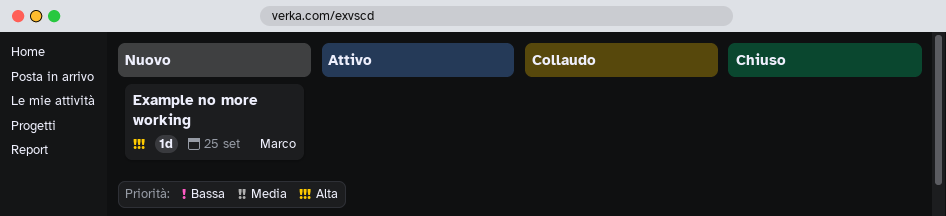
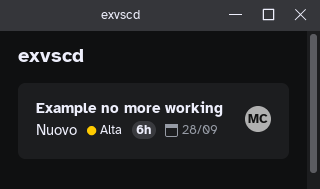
Example no more working, estimate: 1d -> 6h
Example no more working, due: Sep 25 -> Sep 28

